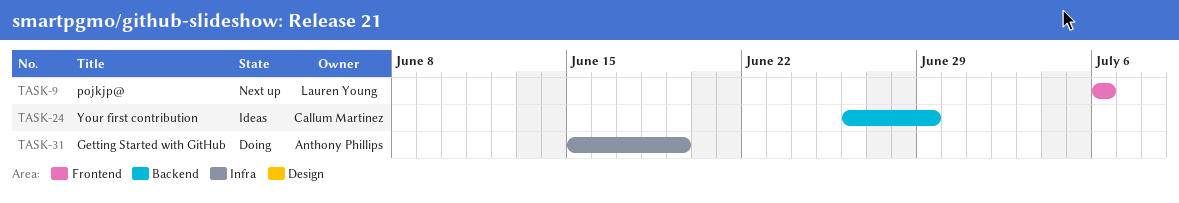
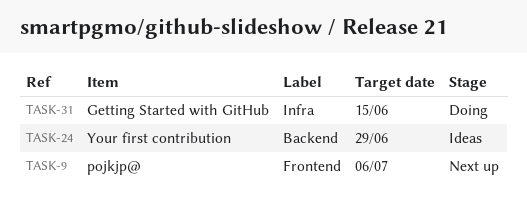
TASK-31, due: Jun 19 -> Jun 15

